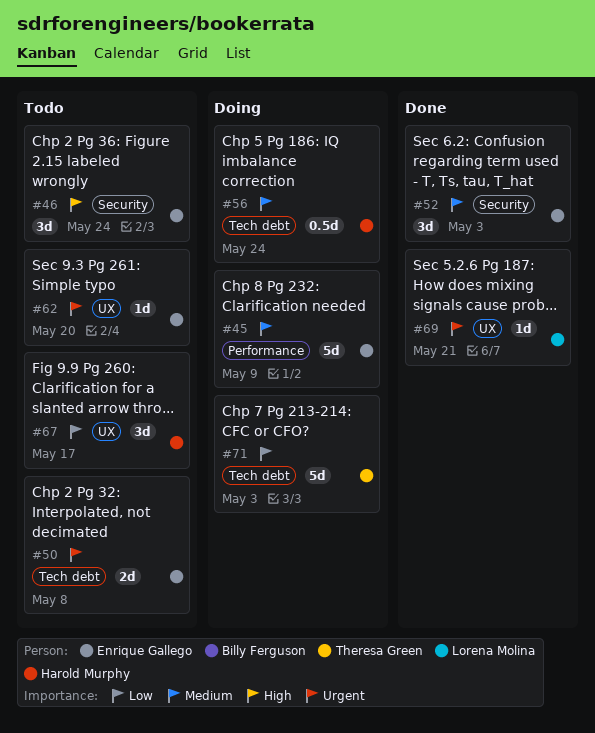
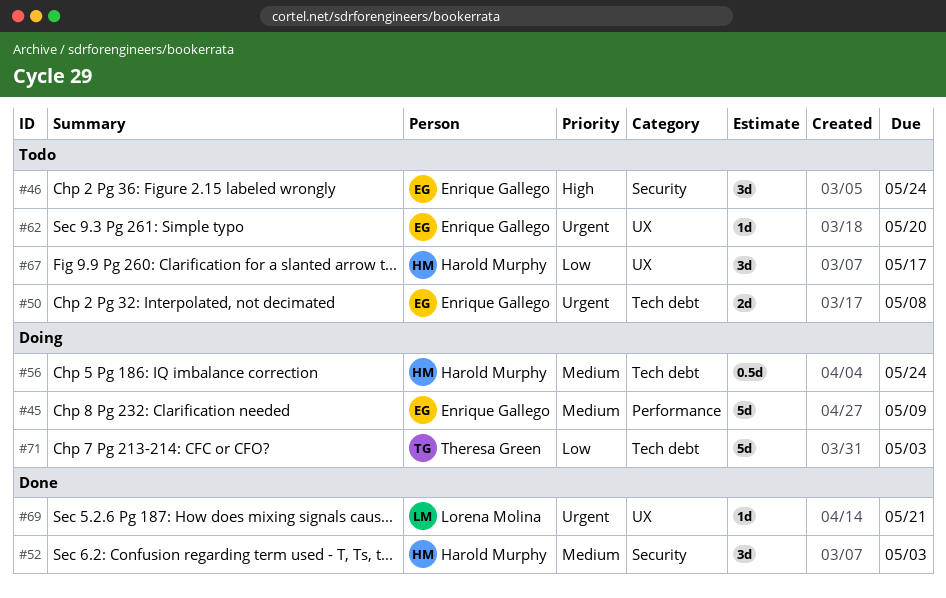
#52, owner: Enrique Gallego -> Harold Murphy

